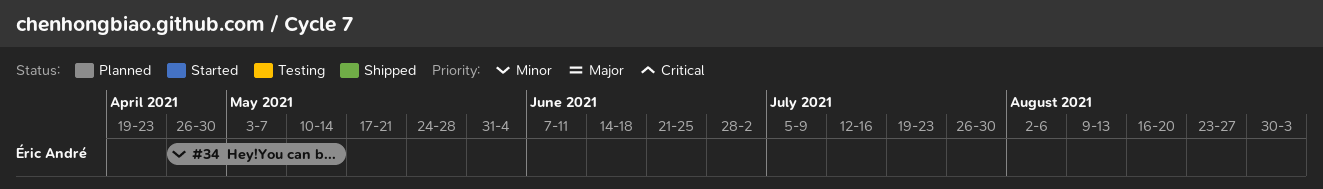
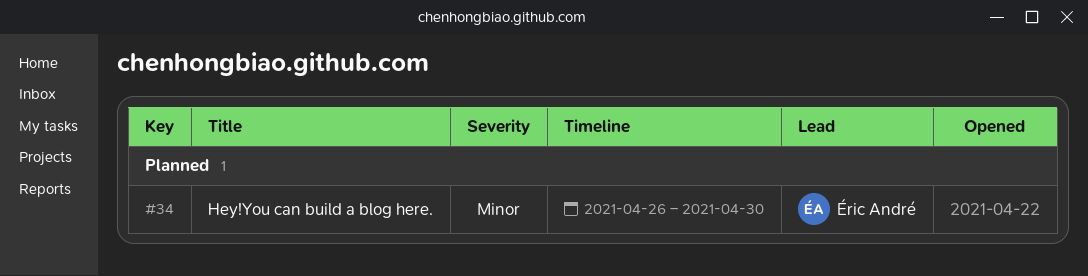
#34, due: May 14 -> Apr 30

